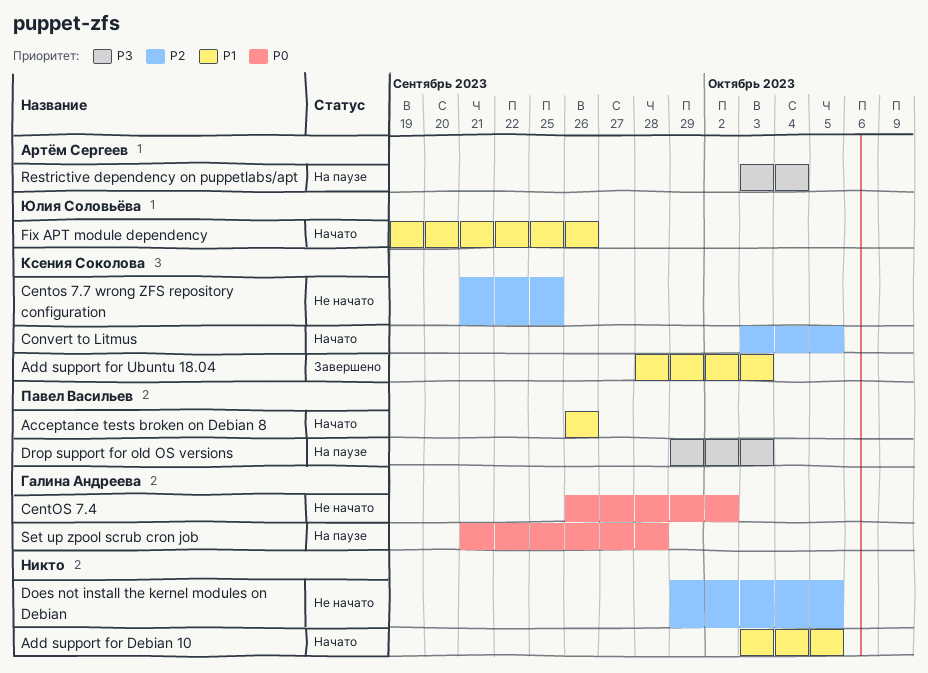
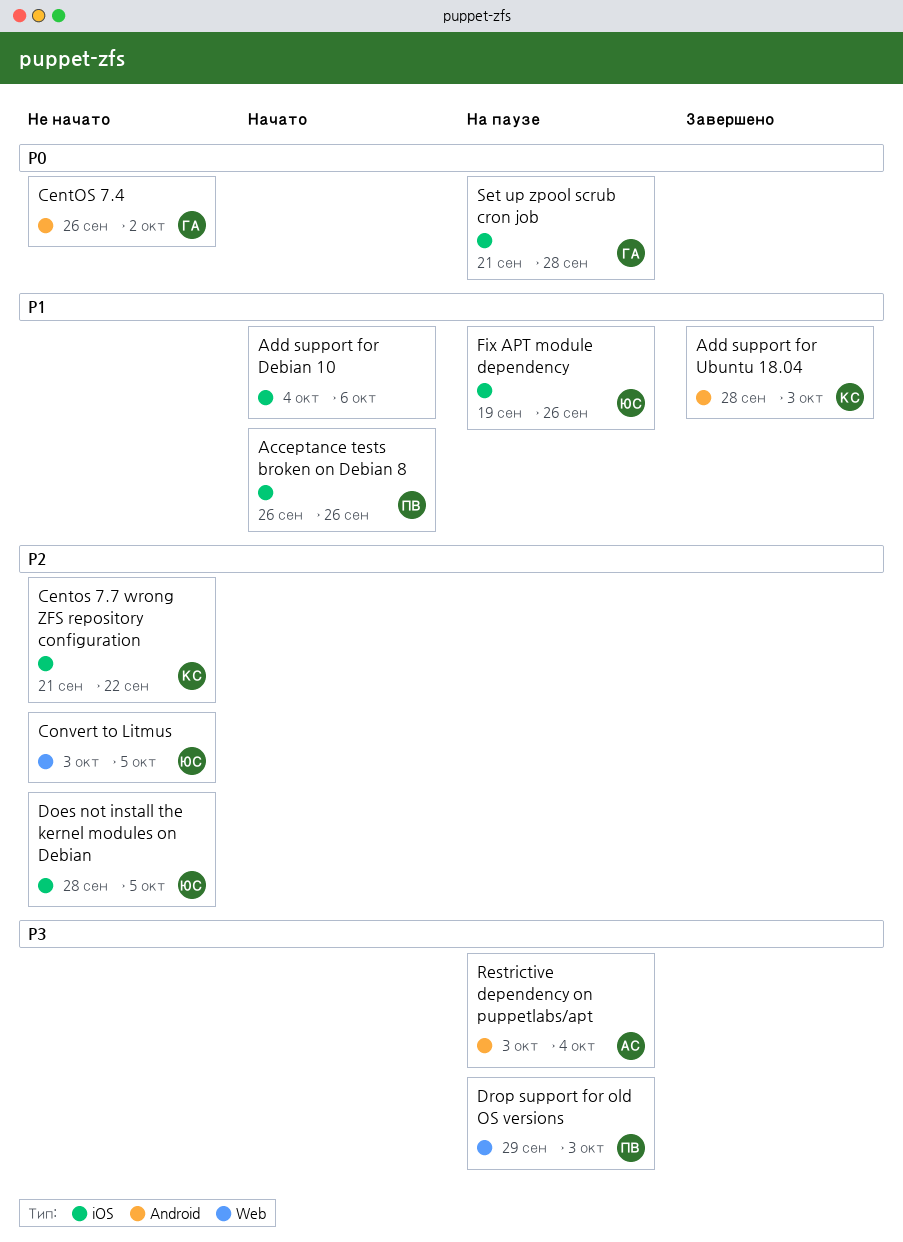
Add support for Debian 10, start: Oct 3 -> Oct 4
Add support for Debian 10, due: Oct 5 -> Oct 6
Centos 7.7 wrong ZFS repository configuration, due: Sep 25 -> Sep 22
Convert to Litmus, status: Начато -> Не начато
Convert to Litmus, owner: Ксения Соколова -> Юлия Соловьёва
Does not install the kernel modules on Debian, owner: none -> Юлия Соловьёва
Does not install the kernel modules on Debian, start: Sep 29 -> Sep 28
Fix APT module dependency, status: Начато -> На паузе

